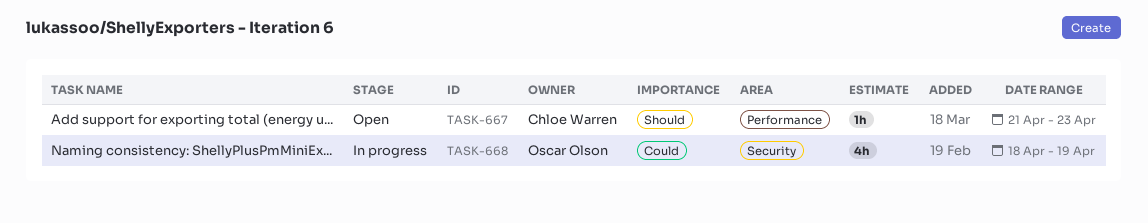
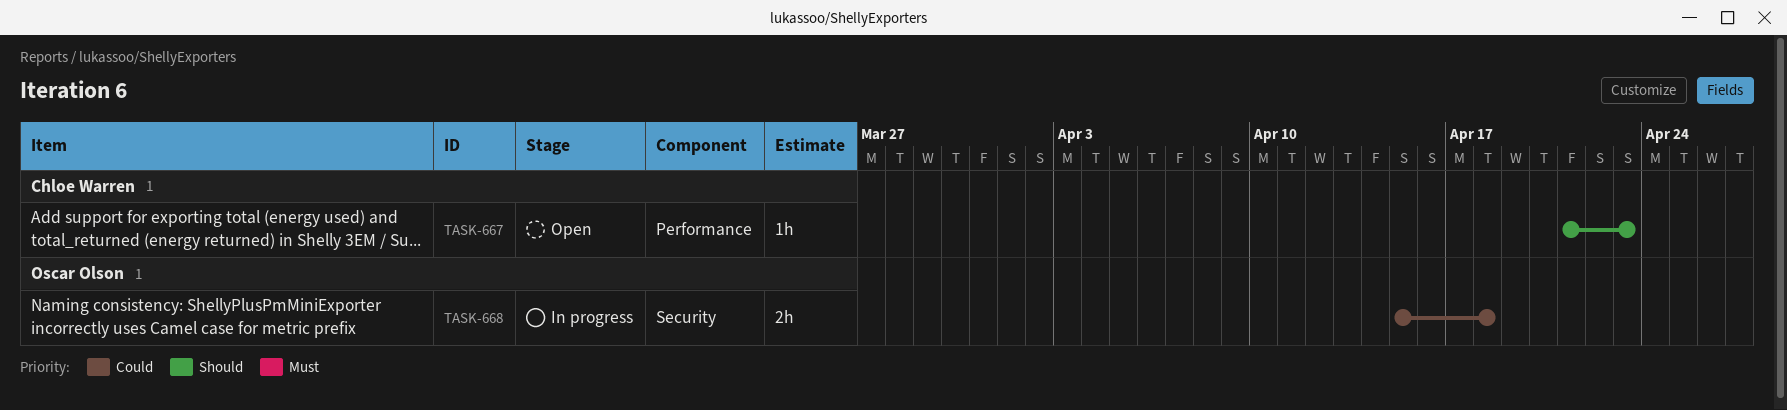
TASK-668, estimate: 4h -> 2h
TASK-668, start: Apr 18 -> Apr 15
TASK-668, due: Apr 19 -> Apr 18

